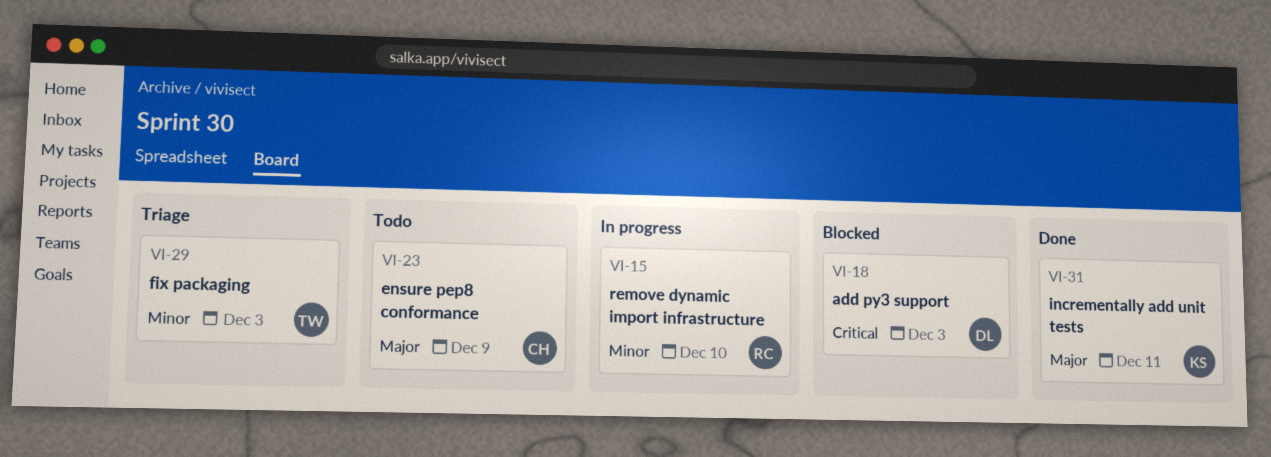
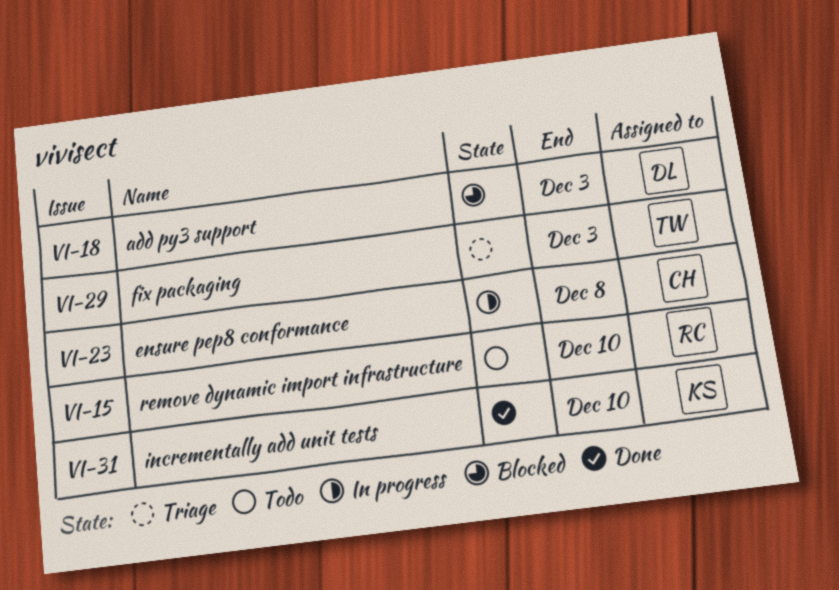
VI-15, status: In progress -> Todo
VI-23, status: Todo -> In progress
VI-23, due: Dec 9 -> Dec 8
VI-31, due: Dec 11 -> Dec 10

